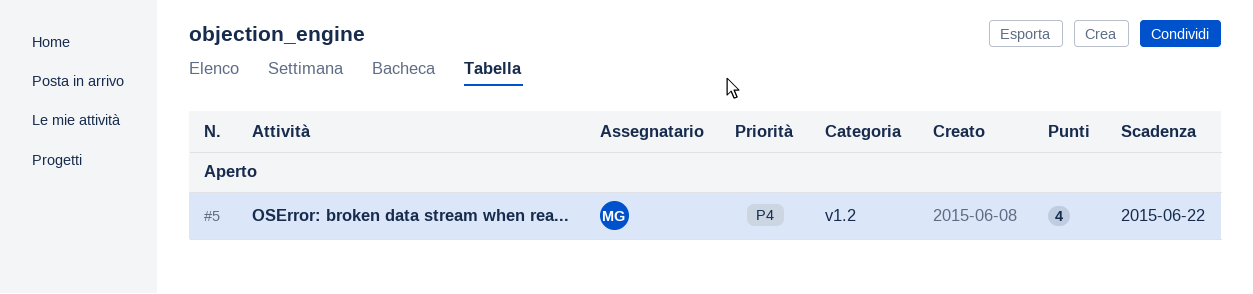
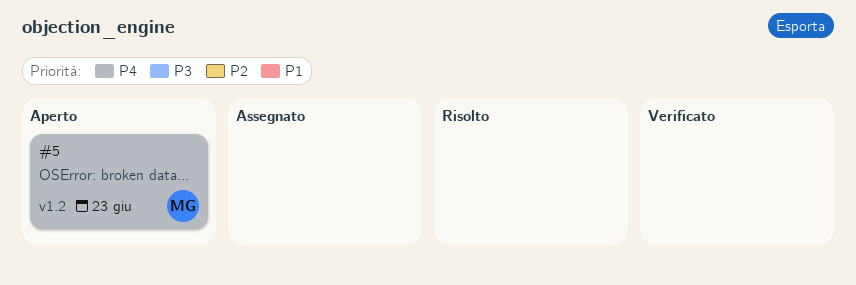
#5, due: Jun 22 -> Jun 23

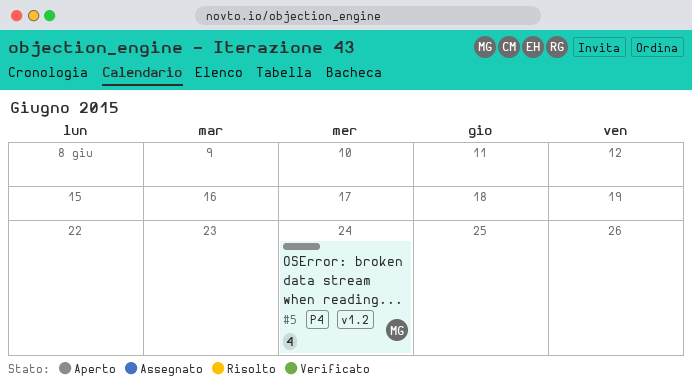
#5, due: Jun 23 -> Jun 24

